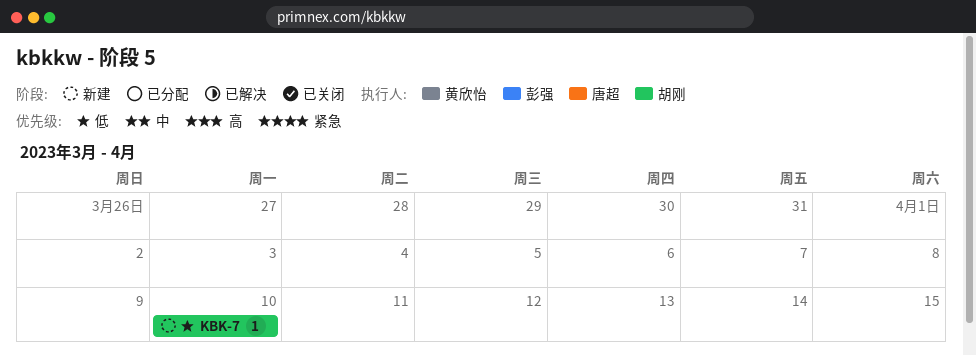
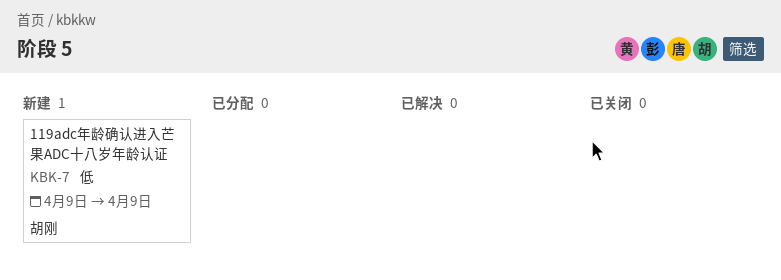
KBK-7, start: Apr 10 -> Apr 9
KBK-7, due: Apr 10 -> Apr 9

